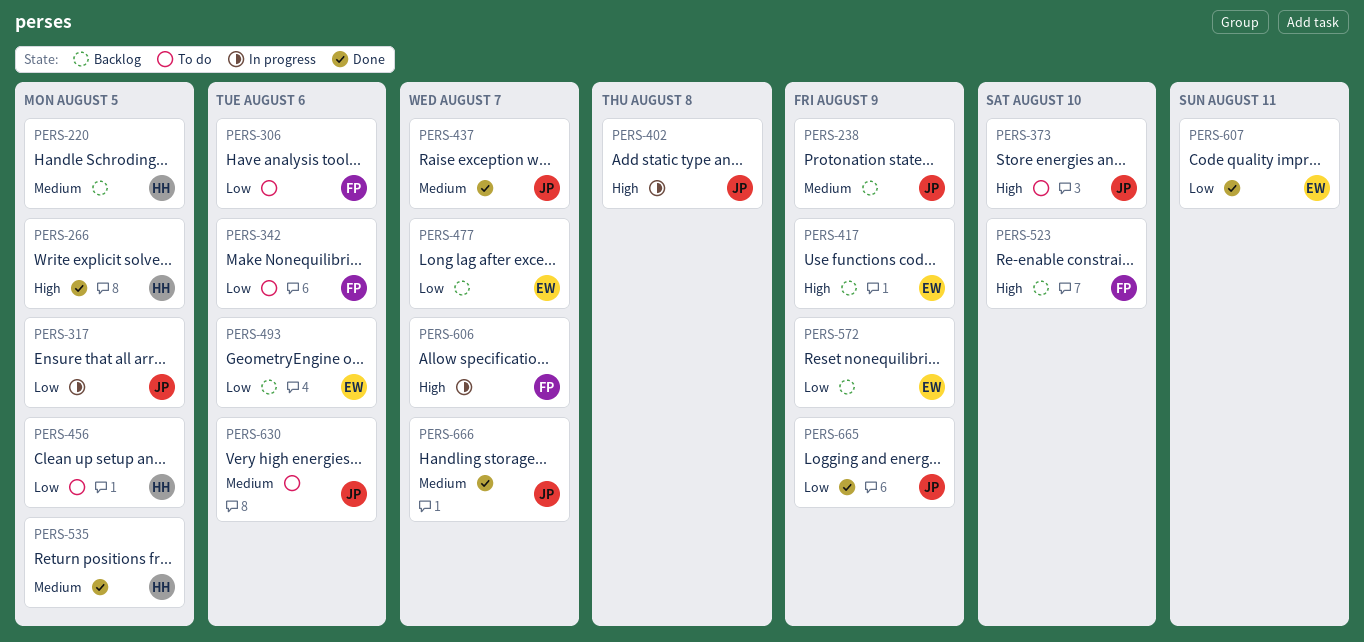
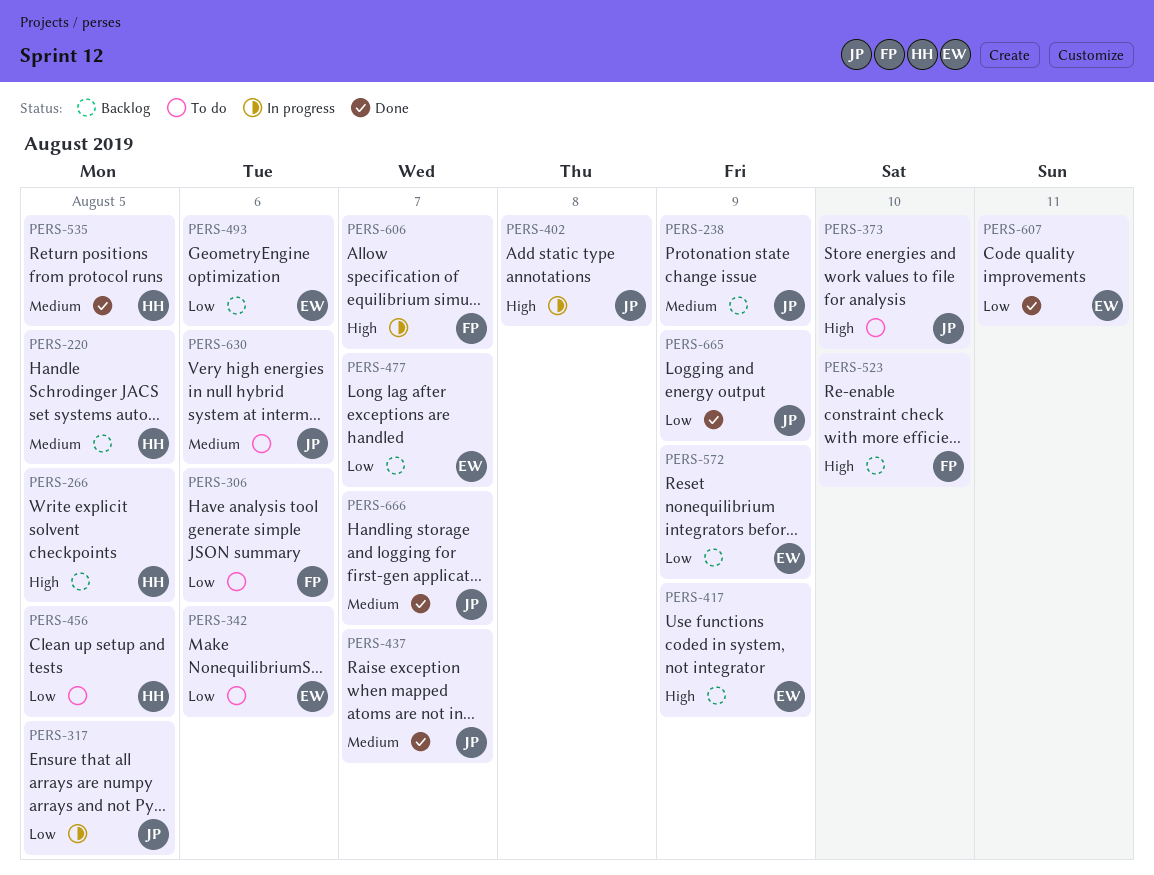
PERS-266, status: Done -> Backlog
PERS-342, owner: FP -> EW

